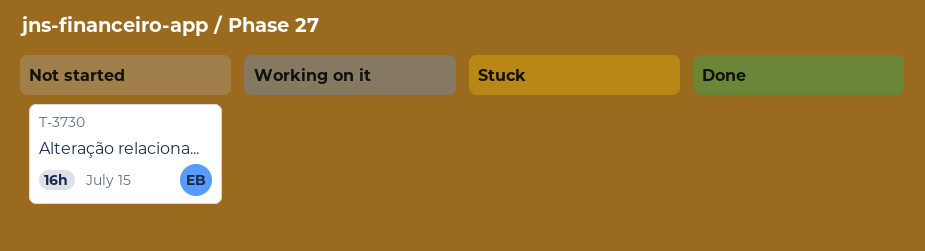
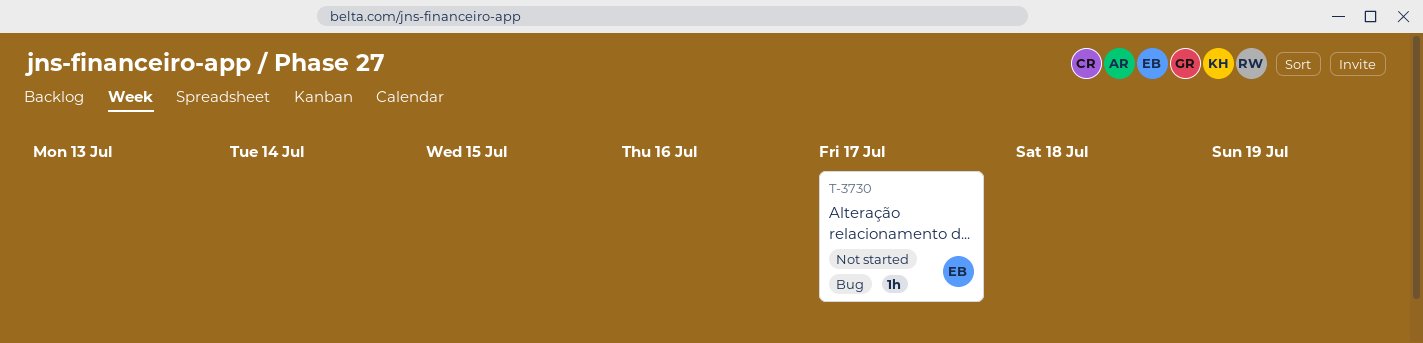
T-3730, estimate: 16h -> 1h
T-3730, due: Jul 15 -> Jul 17

